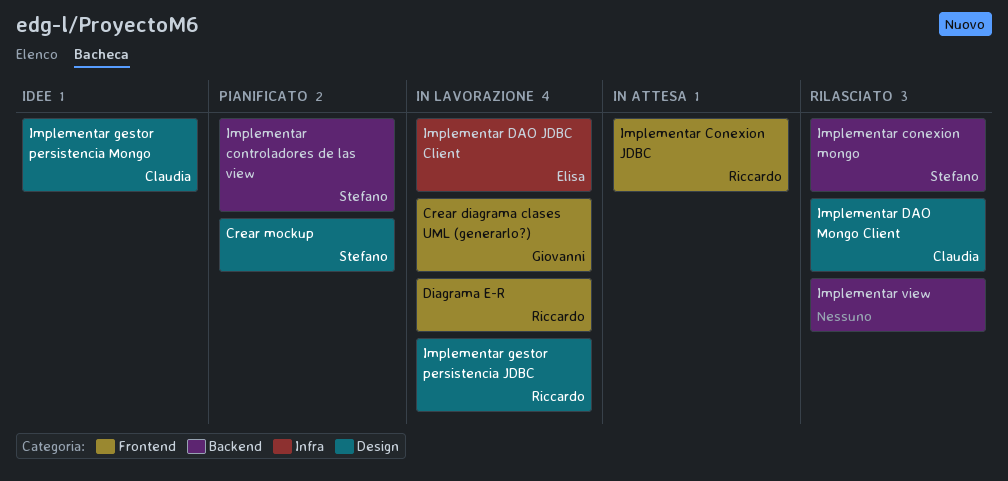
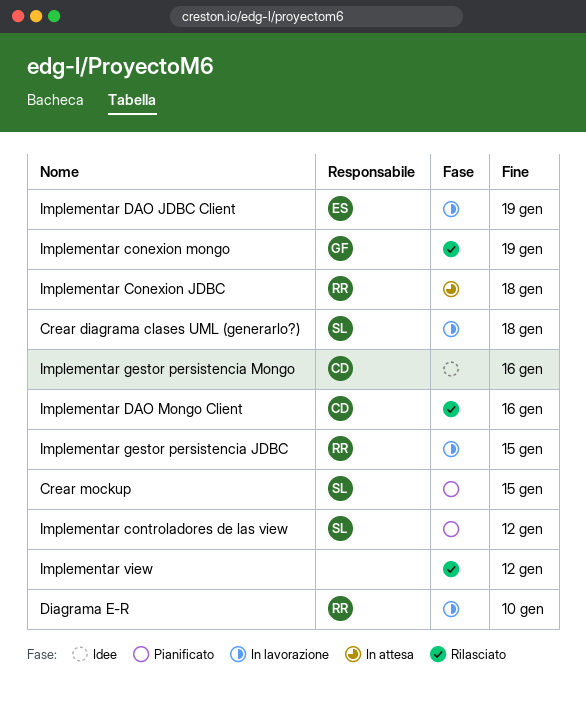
Crear diagrama clases UML (generarlo?), owner: Giovanni -> Stefano
Implementar conexion mongo, owner: Stefano -> Giovanni

